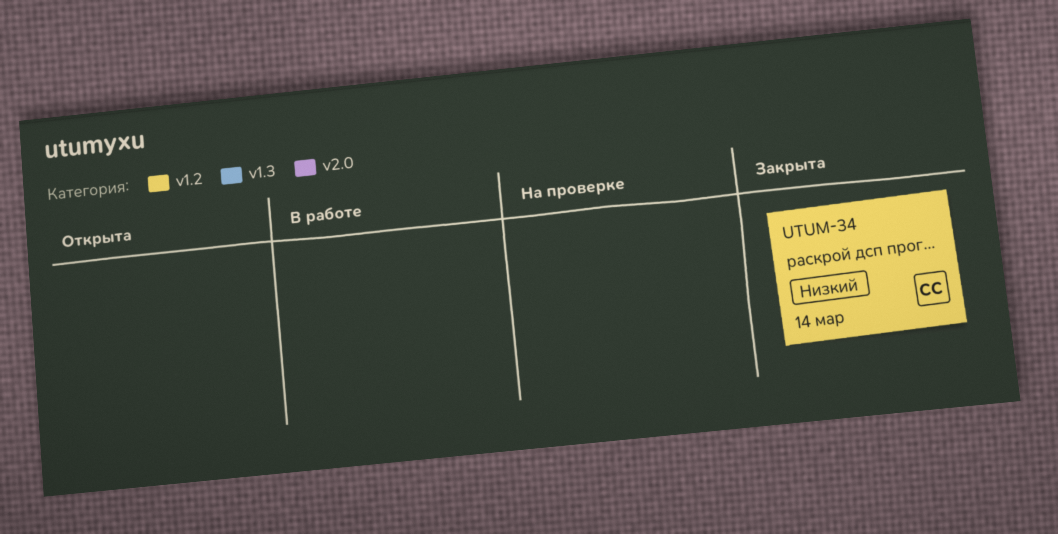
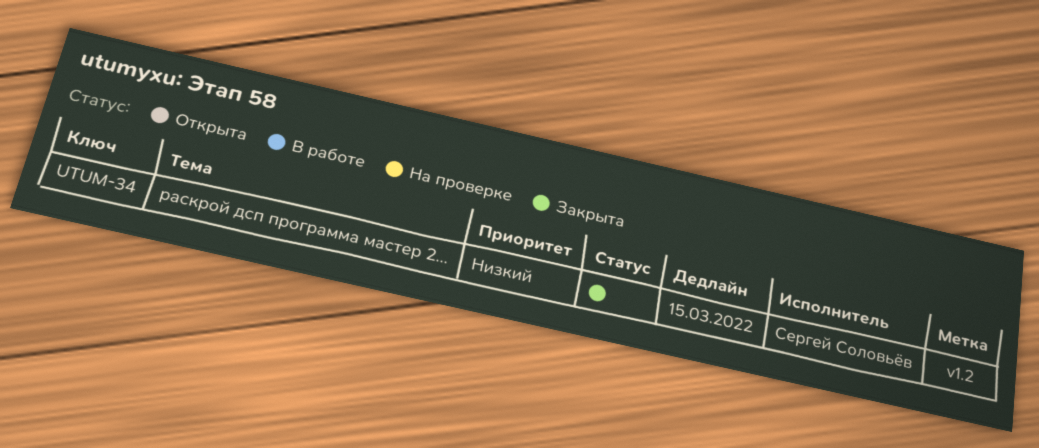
UTUM-34, due: Mar 14 -> Mar 15

